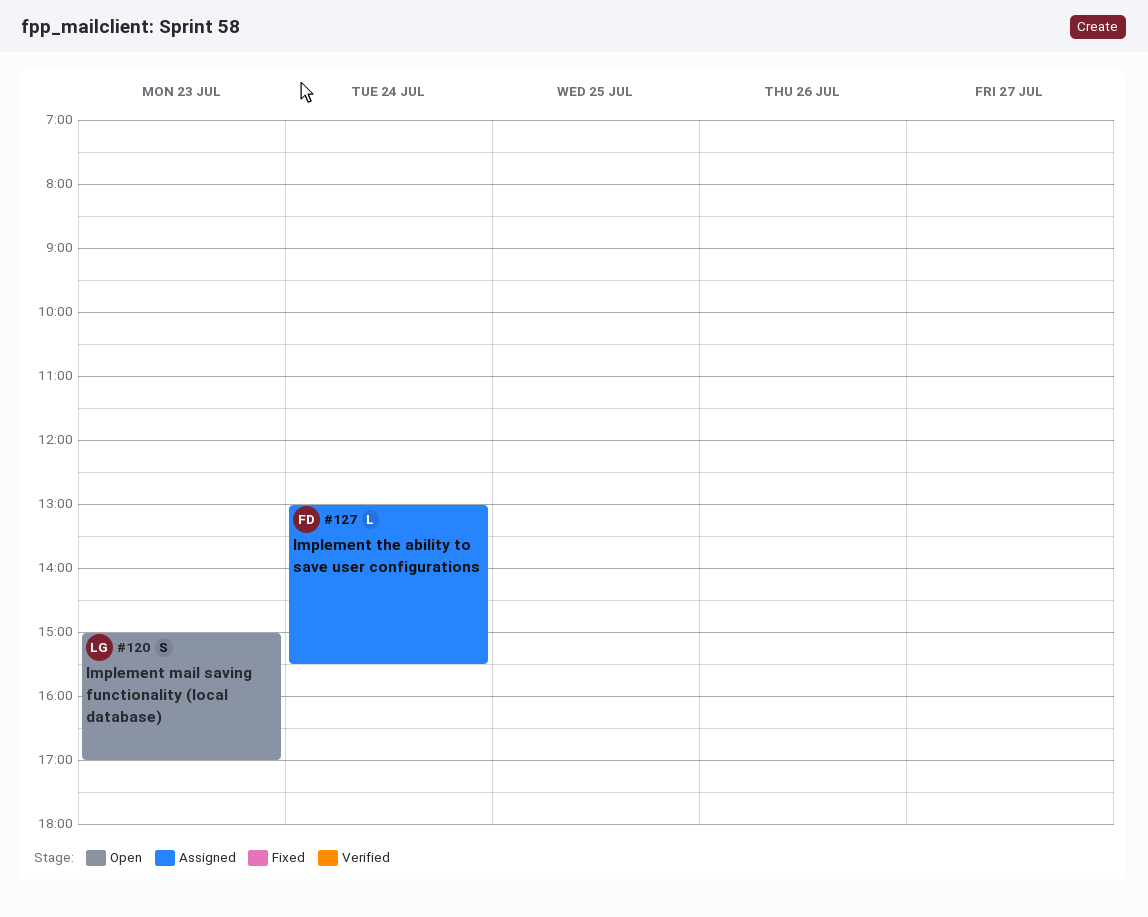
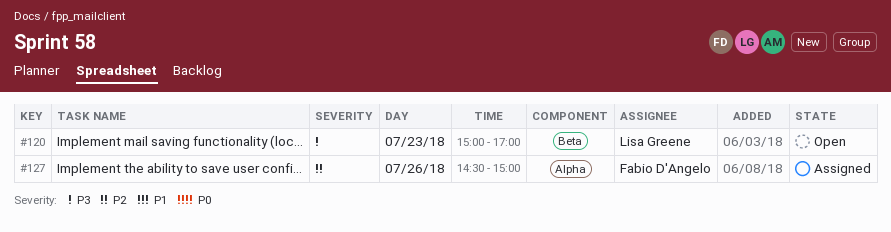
#127, day: Jul 24 -> Jul 26
#127, begins: 13:00 -> 14:30
#127, ends: 15:30 -> 15:00

